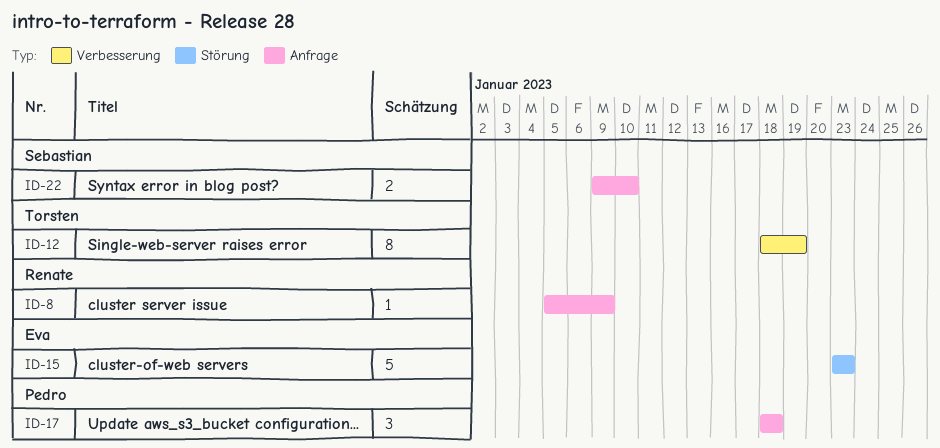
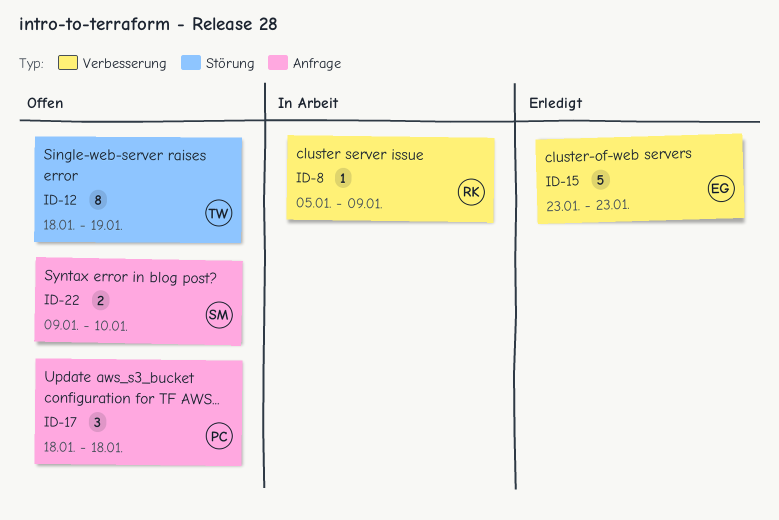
ID-8, label: Anfrage -> Verbesserung
ID-12, label: Verbesserung -> Störung
ID-15, label: Störung -> Verbesserung

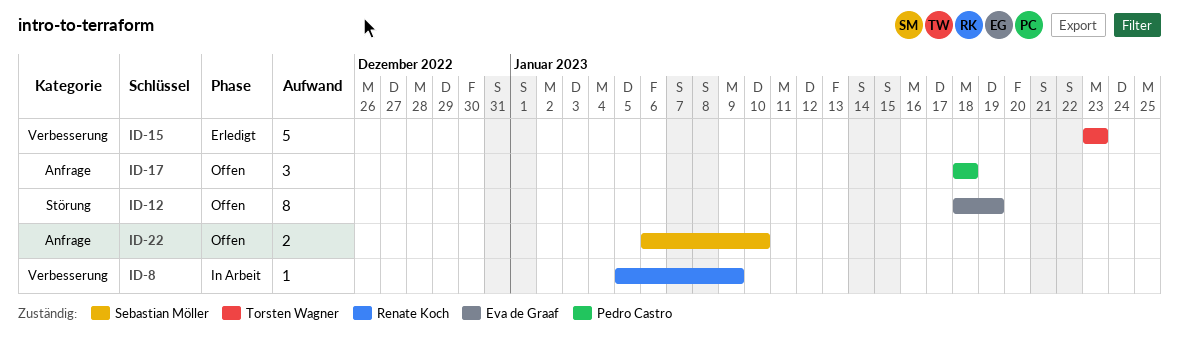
ID-12, owner: Torsten Wagner -> Eva de Graaf
ID-15, owner: Eva de Graaf -> Torsten Wagner
ID-22, start: Jan 9 -> Jan 6

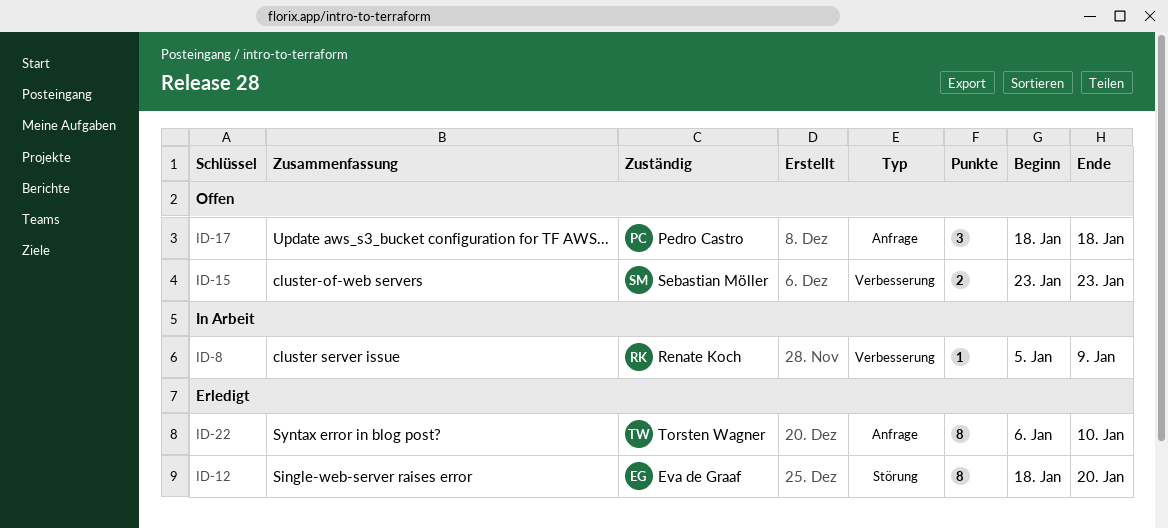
ID-12, status: Offen -> Erledigt
ID-12, due: Jan 19 -> Jan 20
ID-15, status: Erledigt -> Offen
ID-15, owner: Torsten Wagner -> Sebastian Möller
ID-15, estimate: 5 -> 2
ID-22, status: Offen -> Erledigt
ID-22, owner: Sebastian Möller -> Torsten Wagner
ID-22, estimate: 2 -> 8

